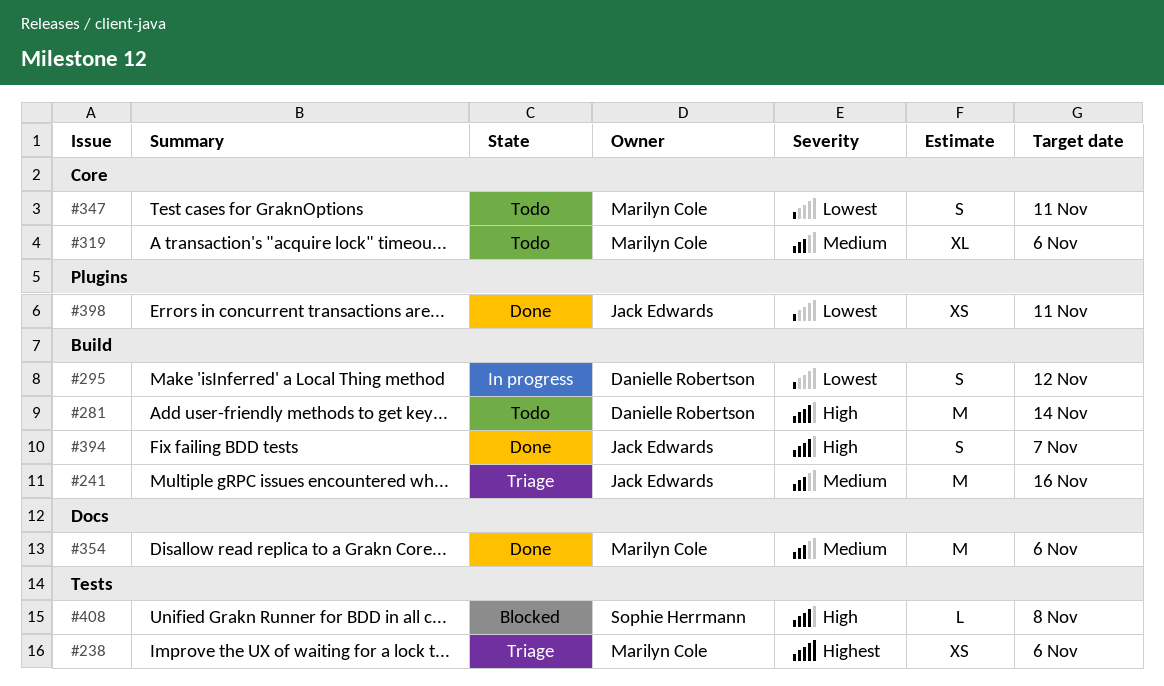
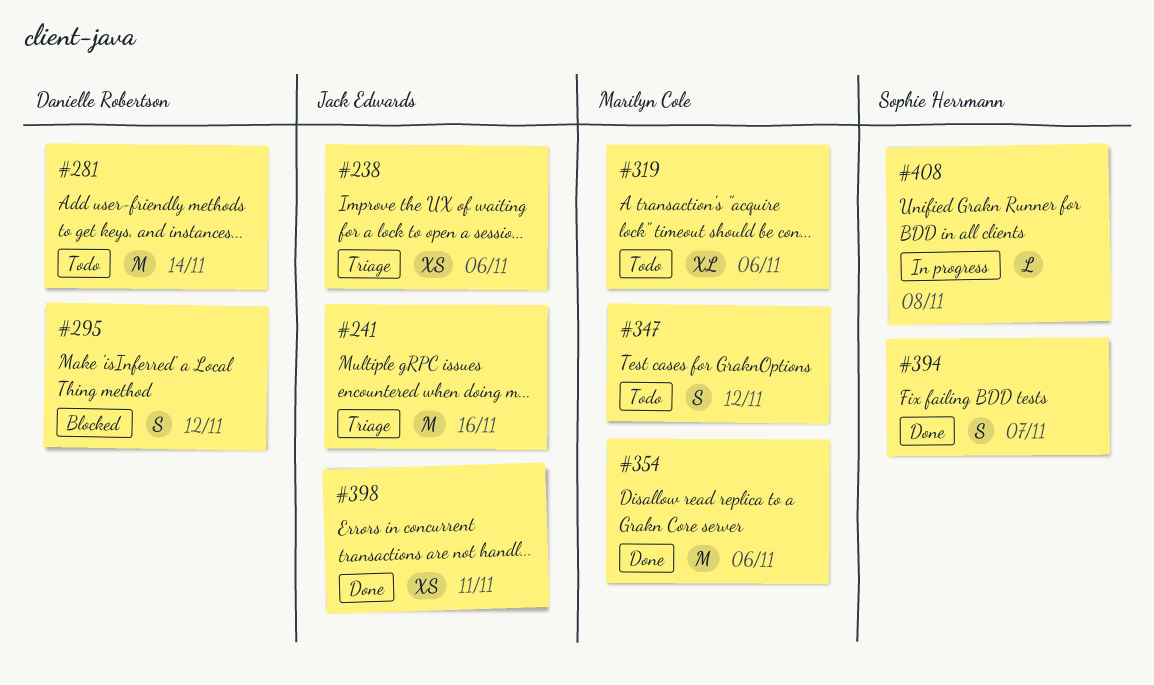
#238, owner: Marilyn Cole -> Jack Edwards
#295, status: In progress -> Blocked
#347, due: Nov 11 -> Nov 12
#394, owner: Jack Edwards -> Sophie Herrmann
#408, status: Blocked -> In progress

